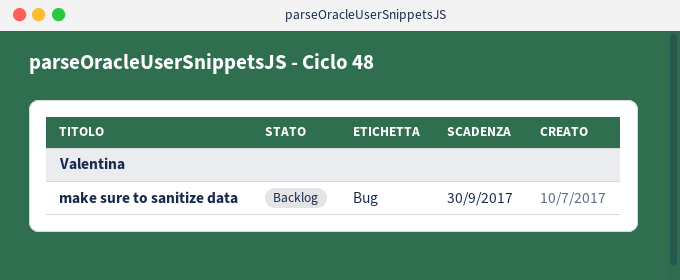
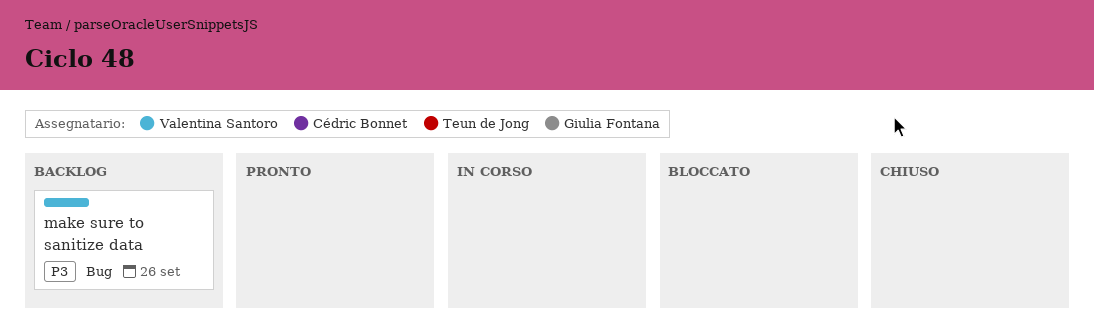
make sure to sanitize data, due: Sep 30 -> Sep 26

